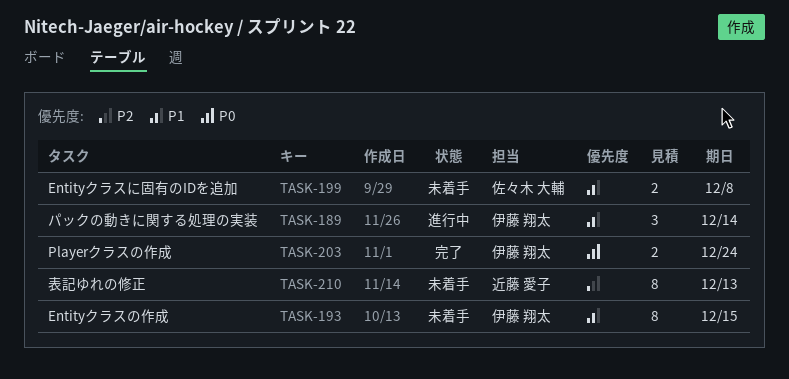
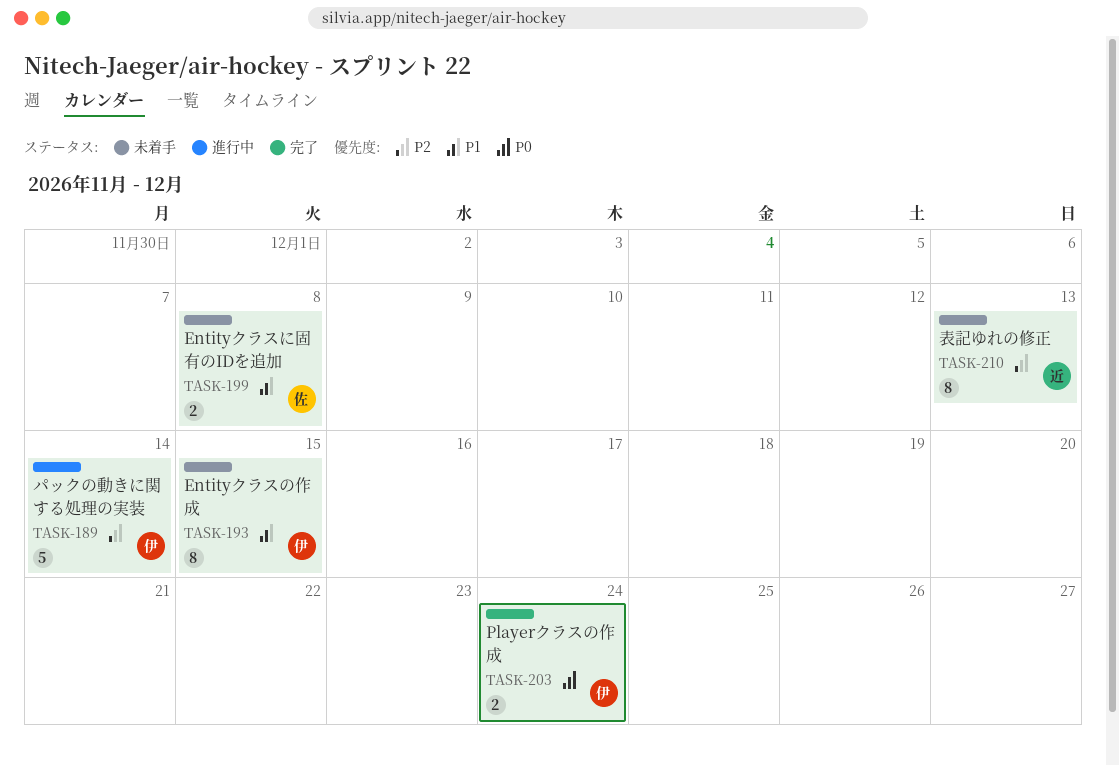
TASK-189, priority: P1 -> P2
TASK-189, estimate: 3 -> 5

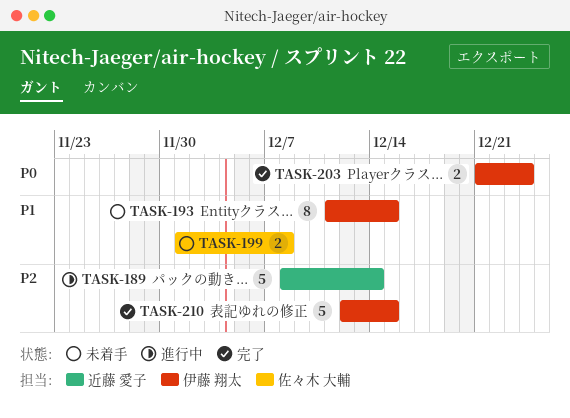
TASK-189, owner: 伊藤 翔太 -> 近藤 愛子
TASK-210, status: 未着手 -> 完了
TASK-210, owner: 近藤 愛子 -> 伊藤 翔太
TASK-210, estimate: 8 -> 5
TASK-210, due: Dec 13 -> Dec 15

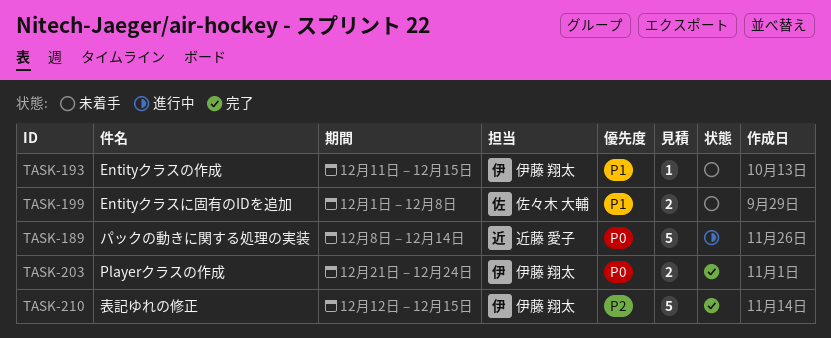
TASK-189, priority: P2 -> P0
TASK-193, estimate: 8 -> 1

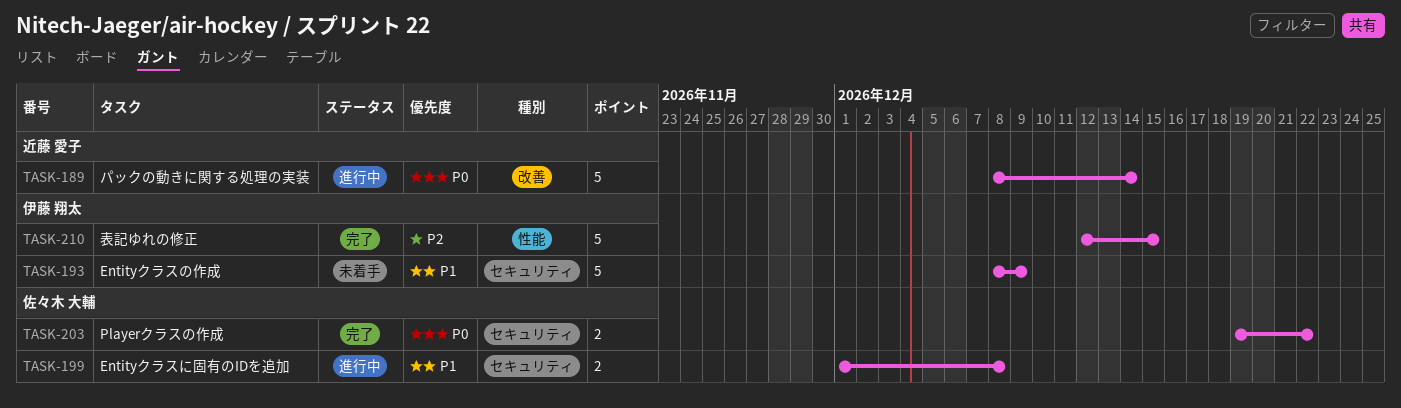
TASK-193, estimate: 1 -> 5
TASK-193, start: Dec 11 -> Dec 8
TASK-193, due: Dec 15 -> Dec 9
TASK-199, status: 未着手 -> 進行中
TASK-203, owner: 伊藤 翔太 -> 佐々木 大輔
TASK-203, start: Dec 21 -> Dec 19
TASK-203, due: Dec 24 -> Dec 22

